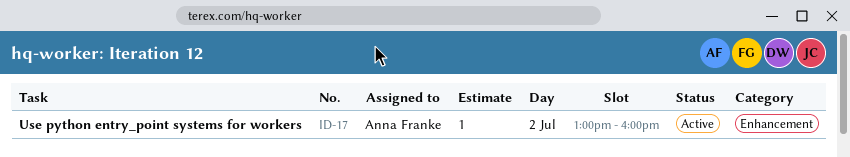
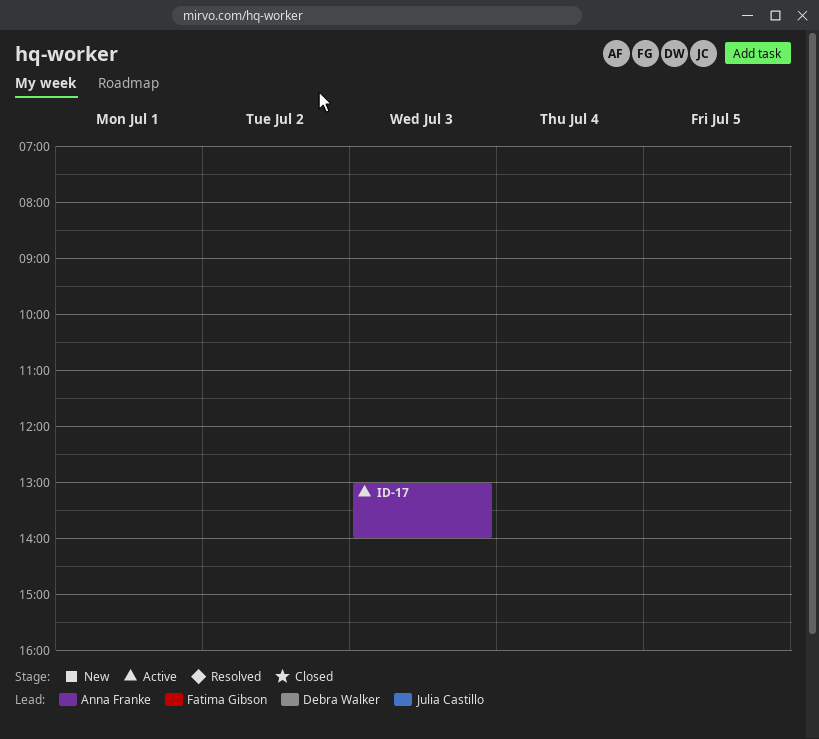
ID-17, day: Jul 2 -> Jul 3
ID-17, ends: 16:00 -> 14:00

